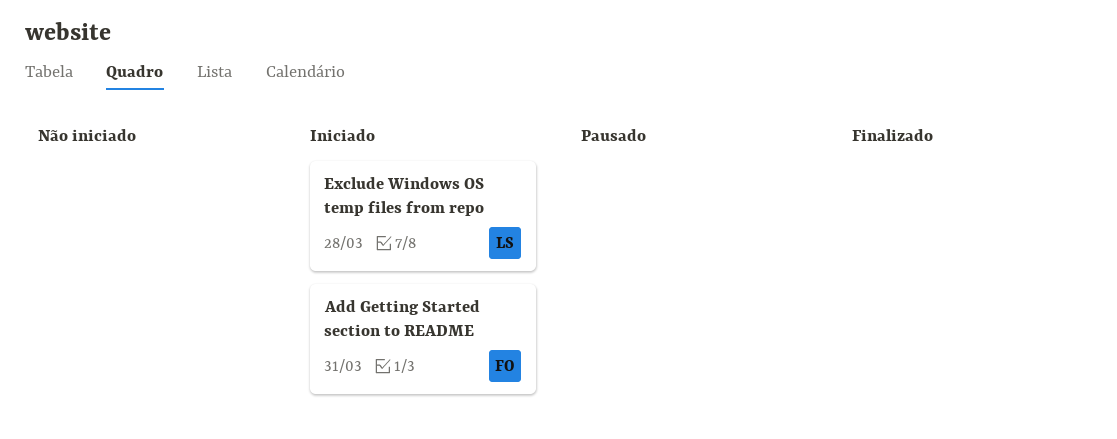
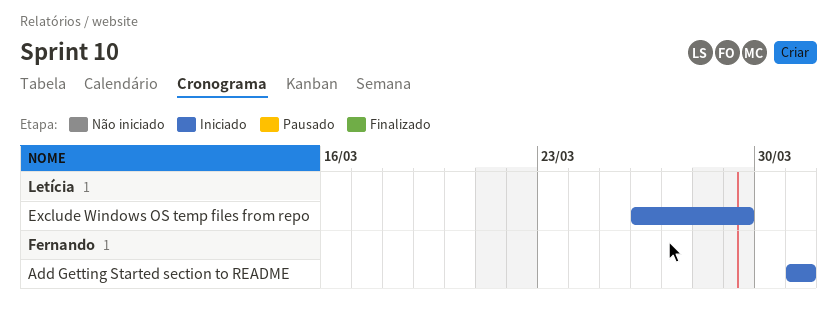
Exclude Windows OS temp files from repo, due: Mar 28 -> Mar 29

